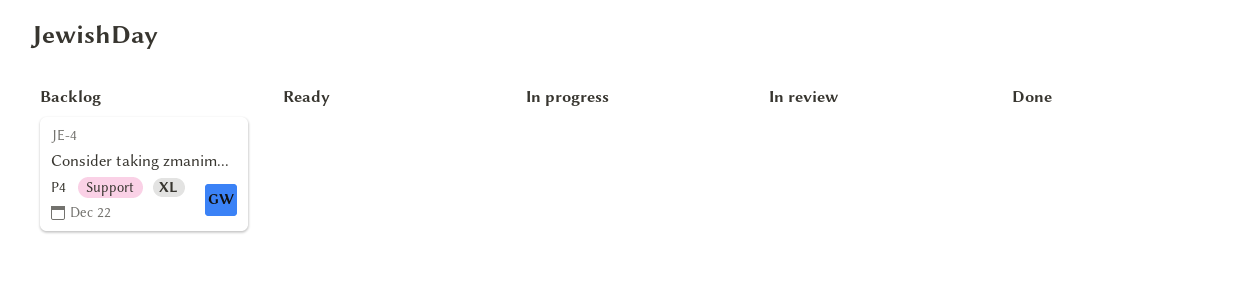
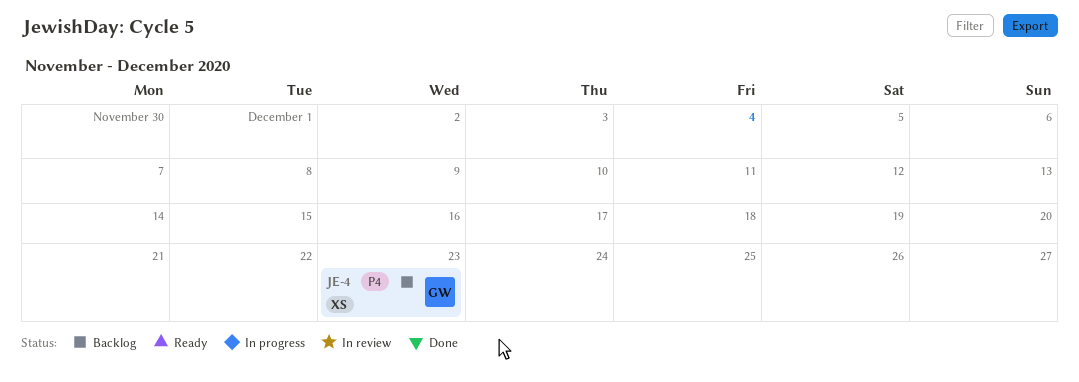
JE-4, estimate: XL -> XS
JE-4, due: Dec 22 -> Dec 23

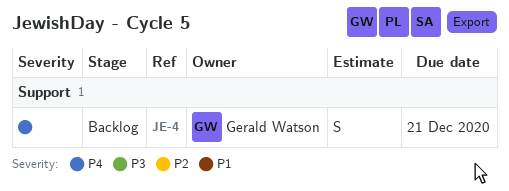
JE-4, estimate: XS -> S
JE-4, due: Dec 23 -> Dec 21

